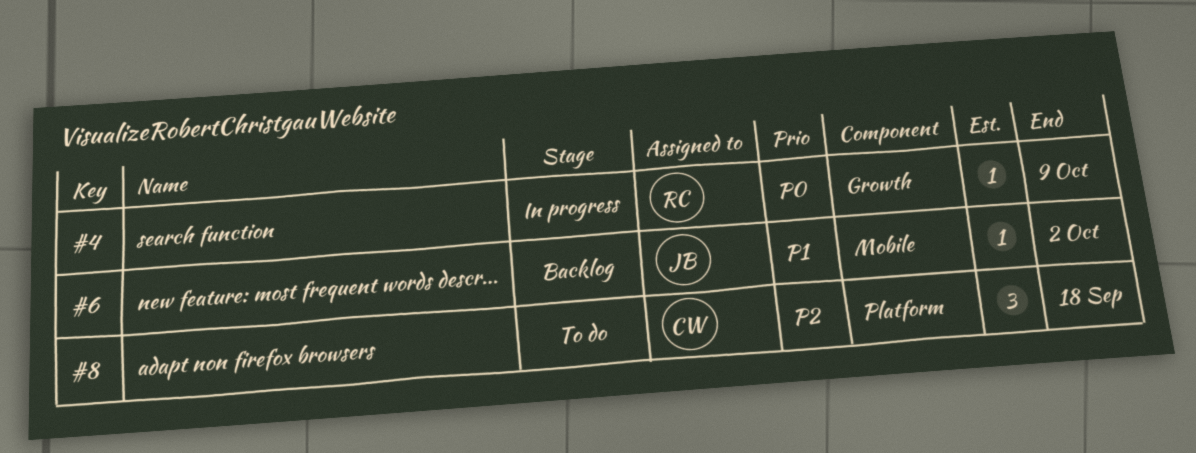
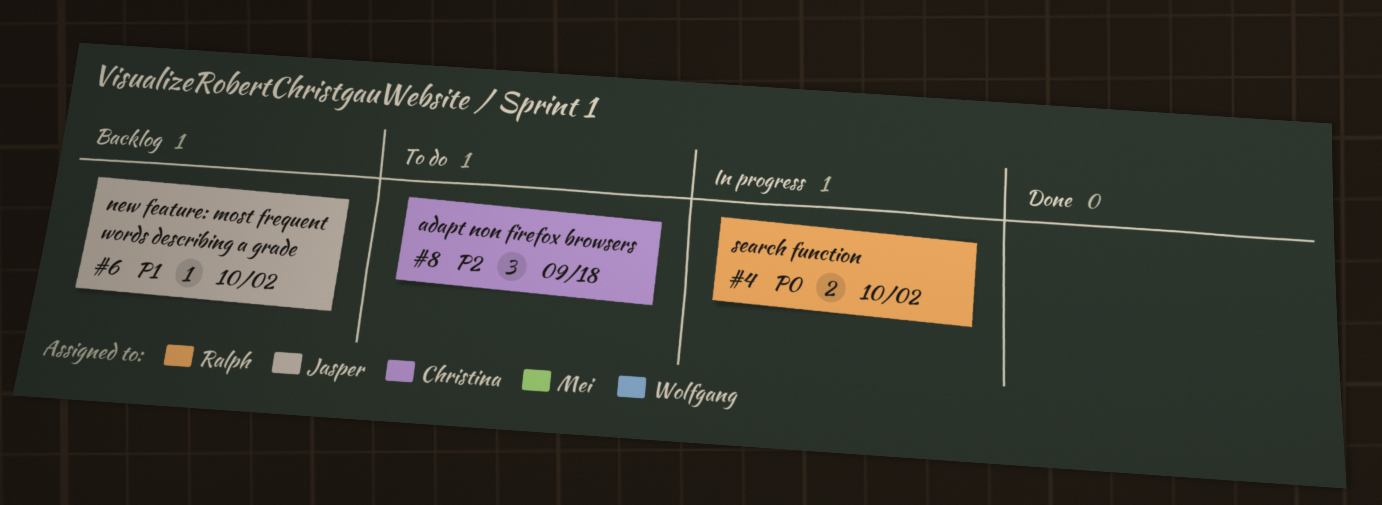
#4, estimate: 1 -> 2
#4, due: Oct 9 -> Oct 2

